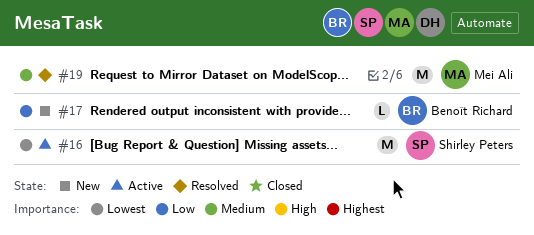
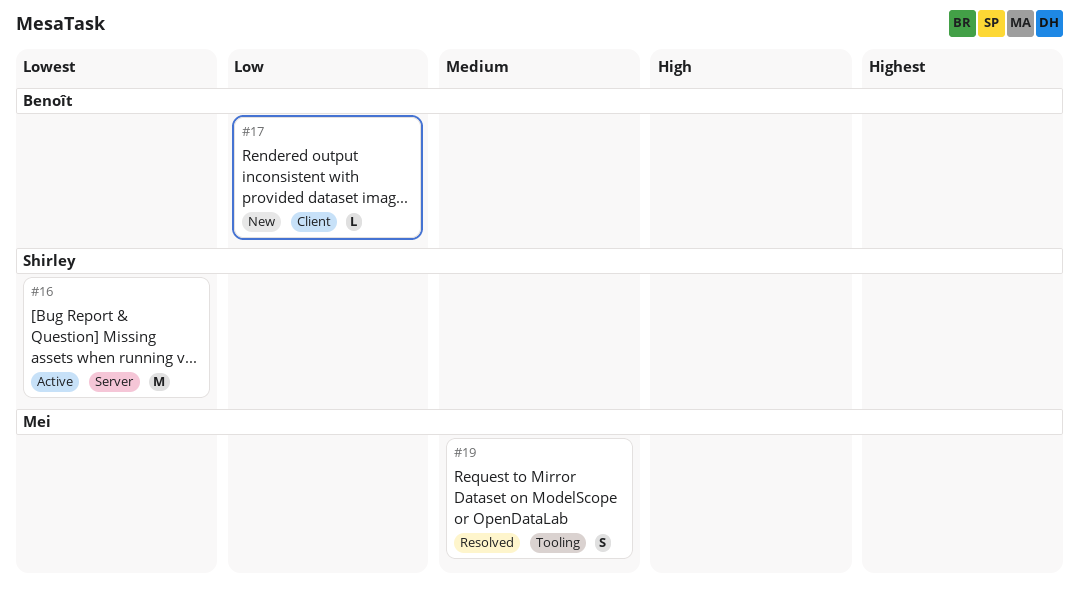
#19, estimate: M -> S

